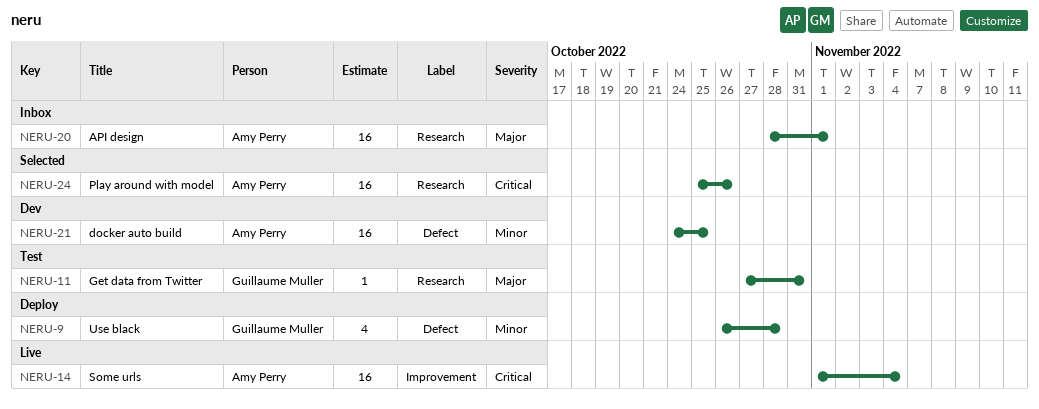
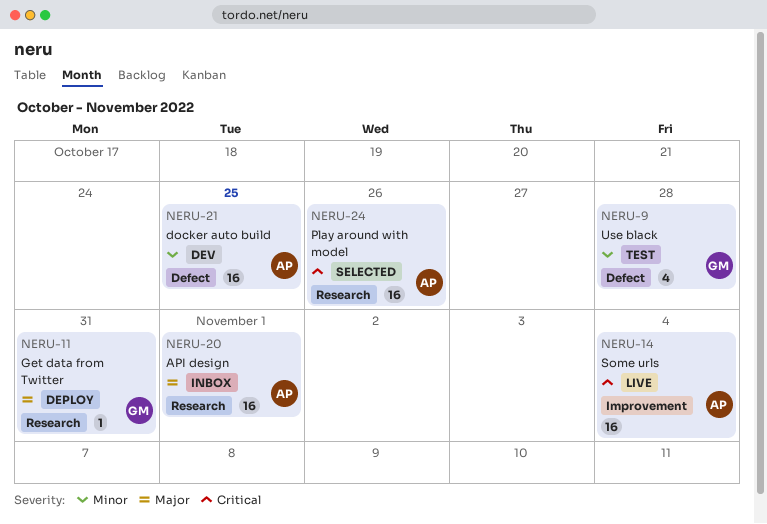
NERU-9, status: Deploy -> Test
NERU-11, status: Test -> Deploy

